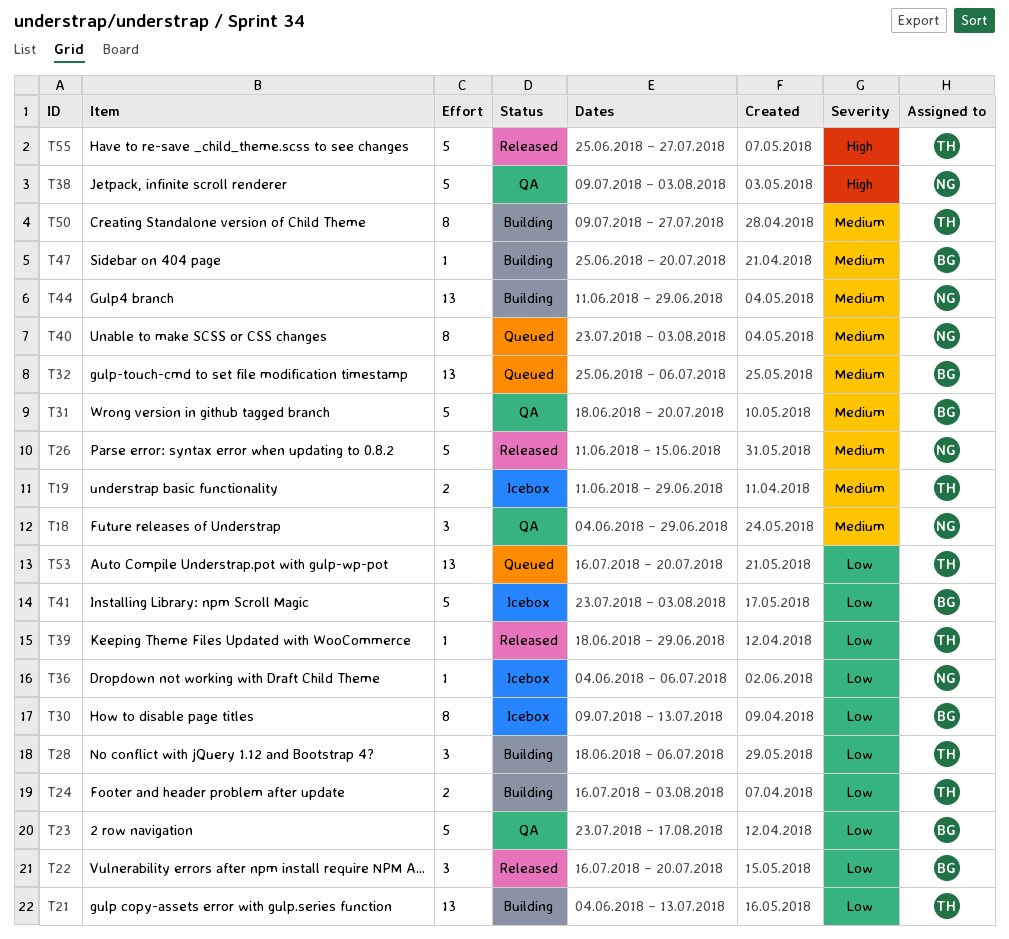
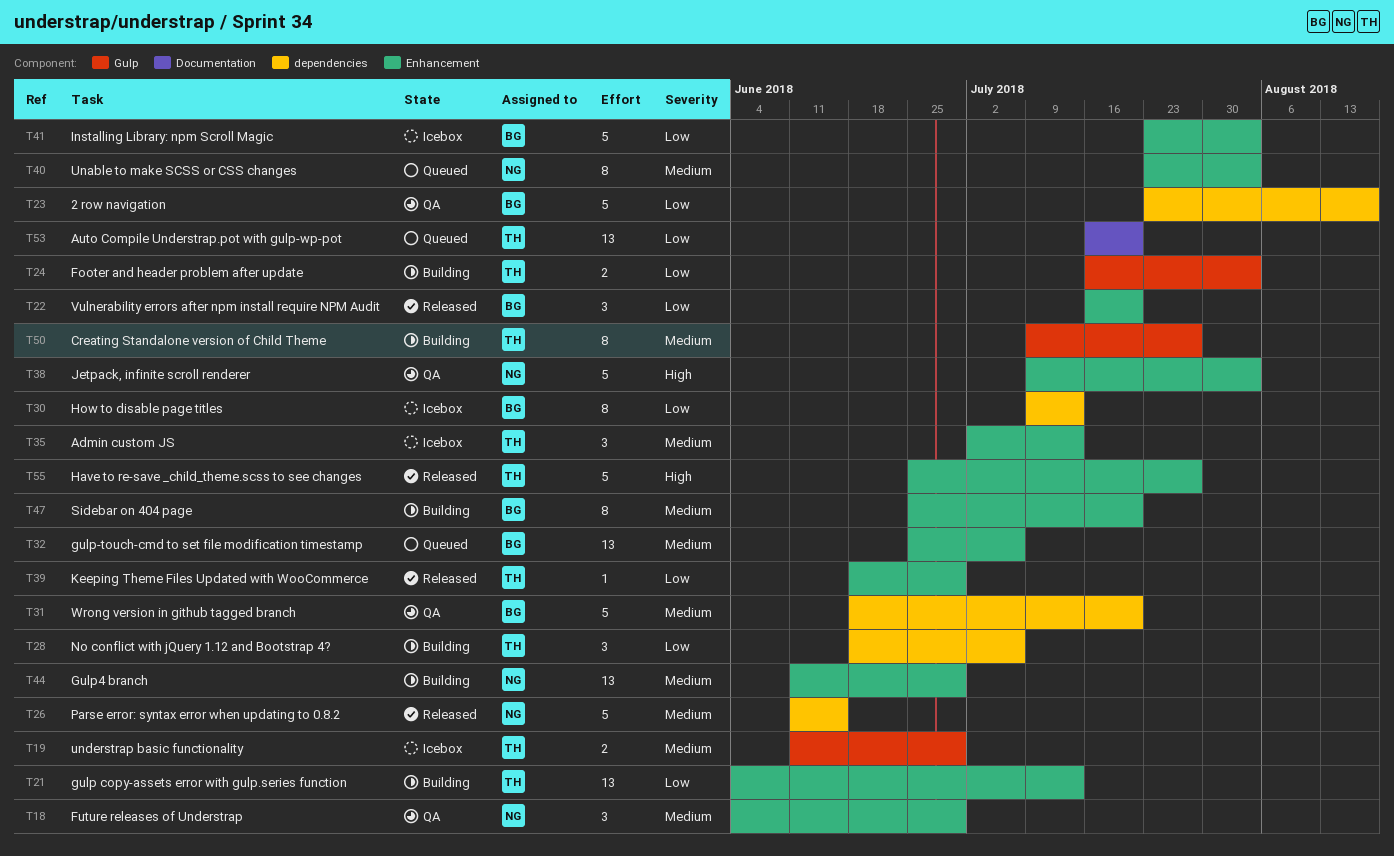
T35: none -> present
T36: present -> none
T47, estimate: 1 -> 8

